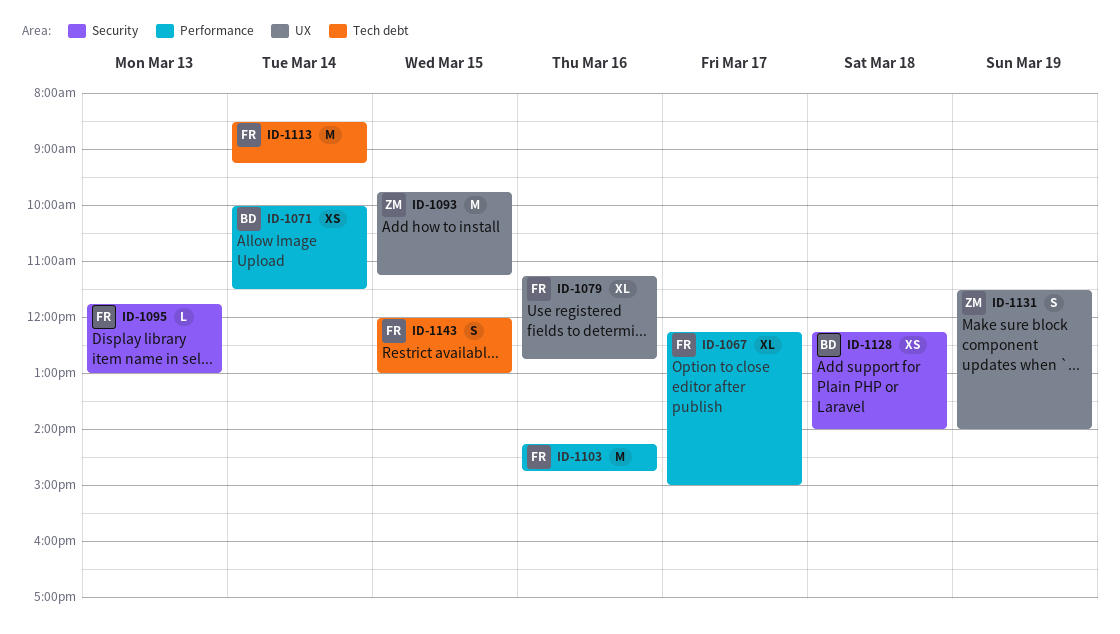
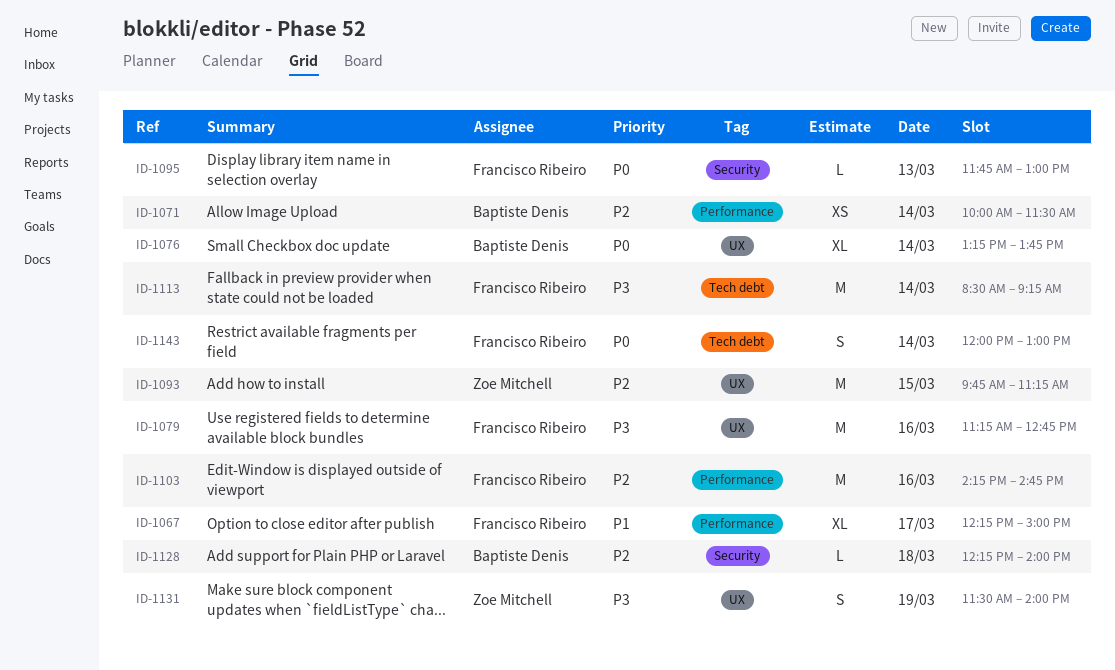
ID-1076: none -> present
ID-1079, estimate: XL -> M
ID-1128, estimate: XS -> L
ID-1143, day: Mar 15 -> Mar 14

